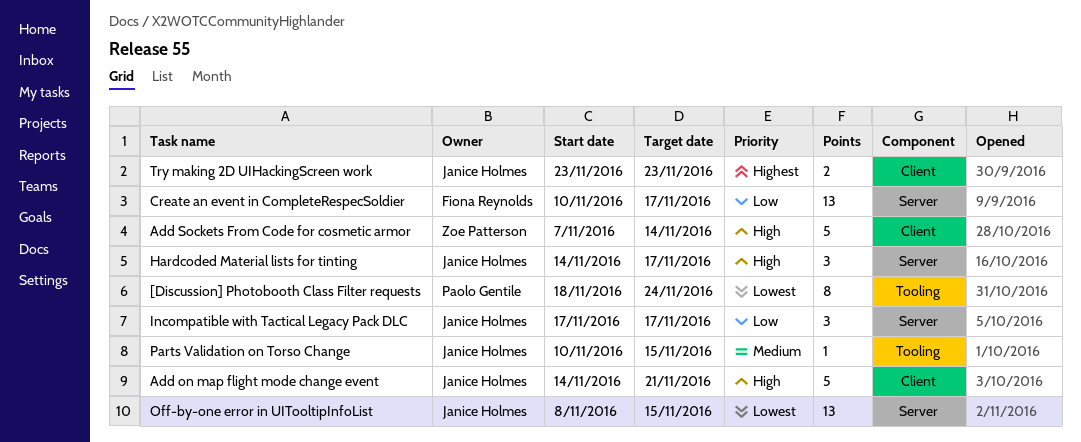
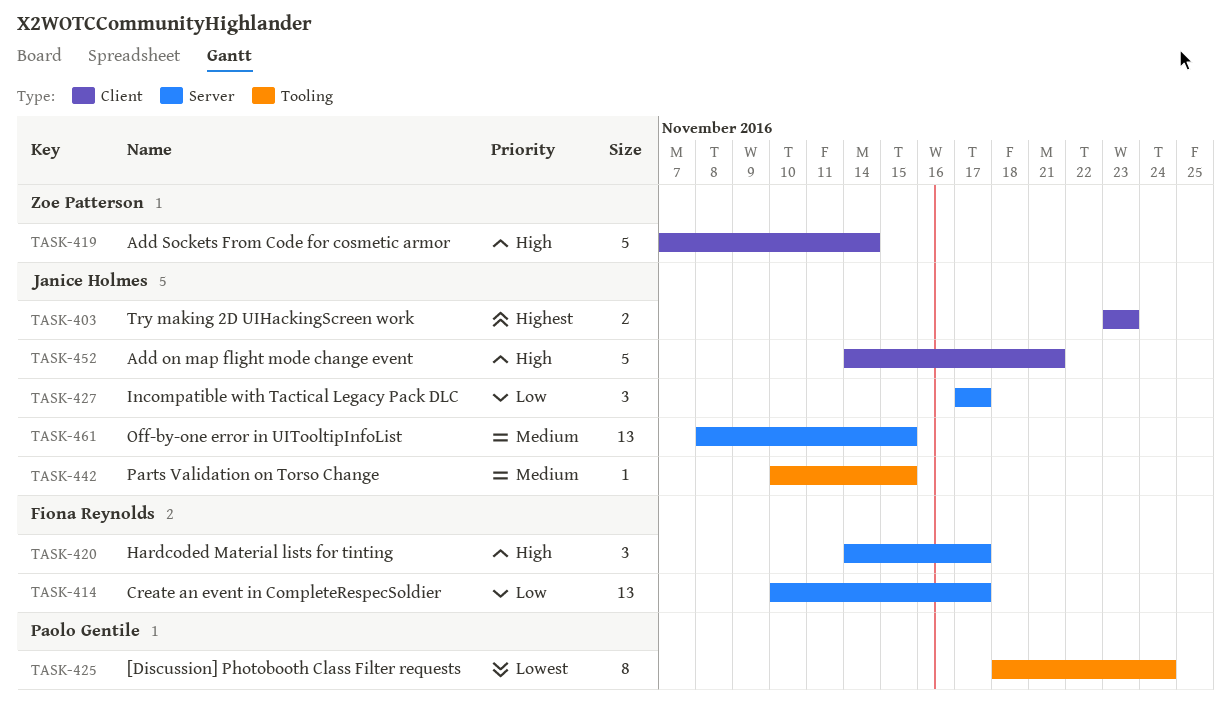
Hardcoded Material lists for tinting, owner: Janice Holmes -> Fiona Reynolds
Off-by-one error in UITooltipInfoList, priority: Lowest -> Medium

